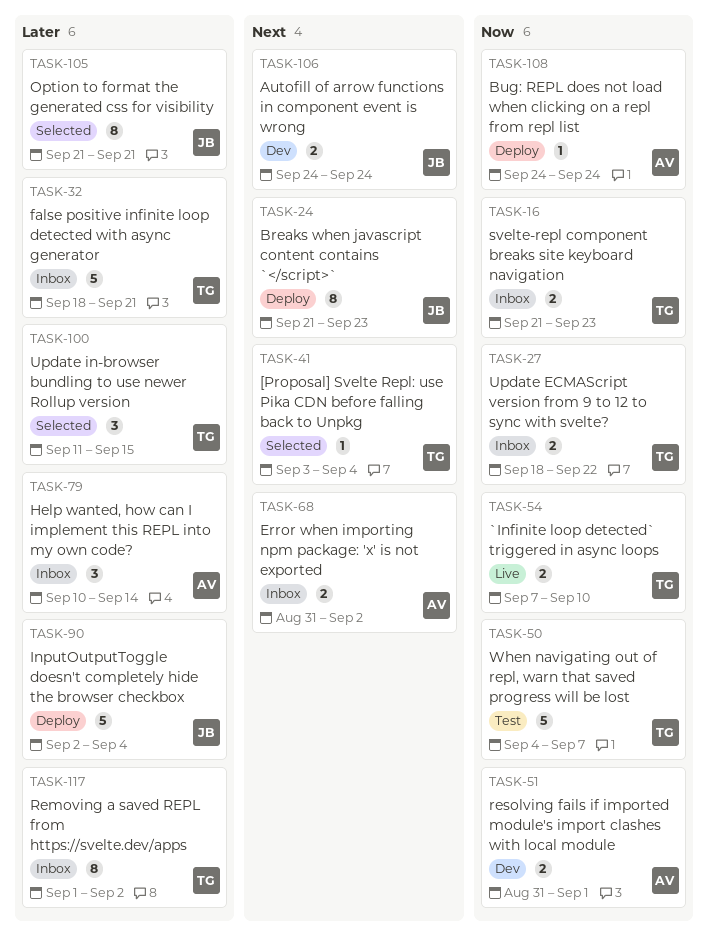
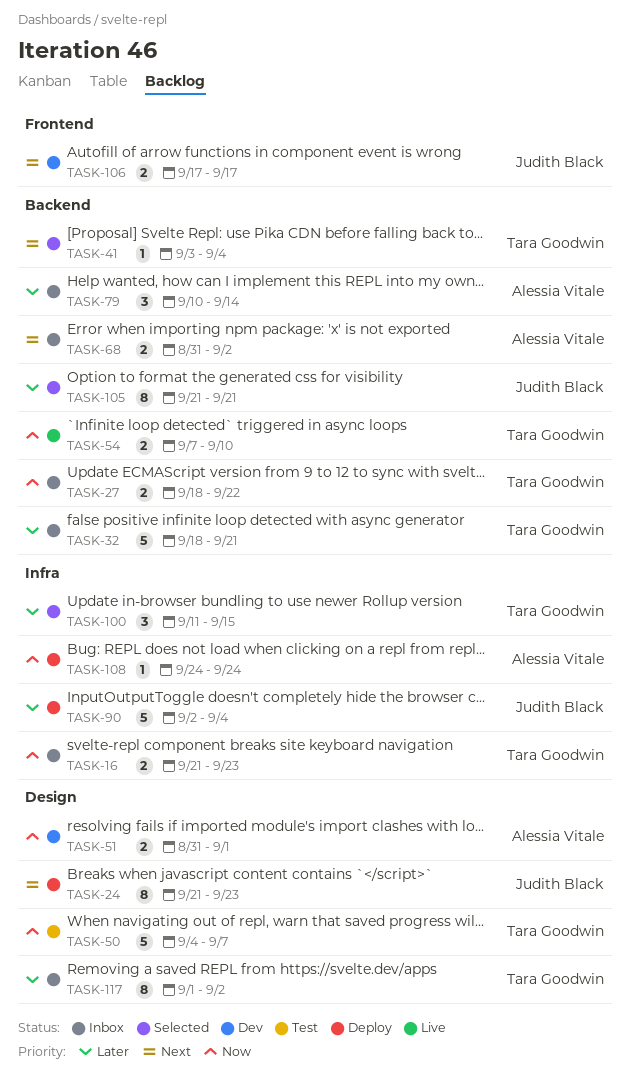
TASK-106, start: Sep 24 -> Sep 17
TASK-106, due: Sep 24 -> Sep 17

